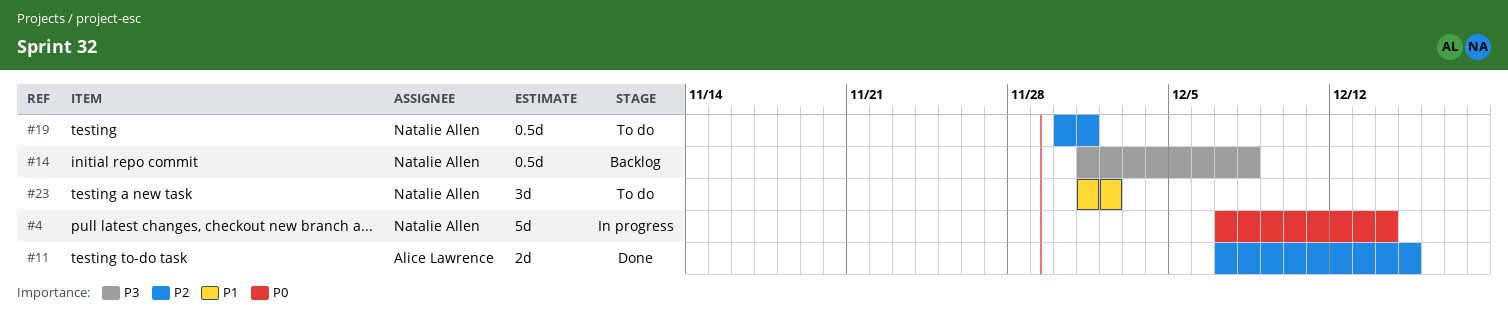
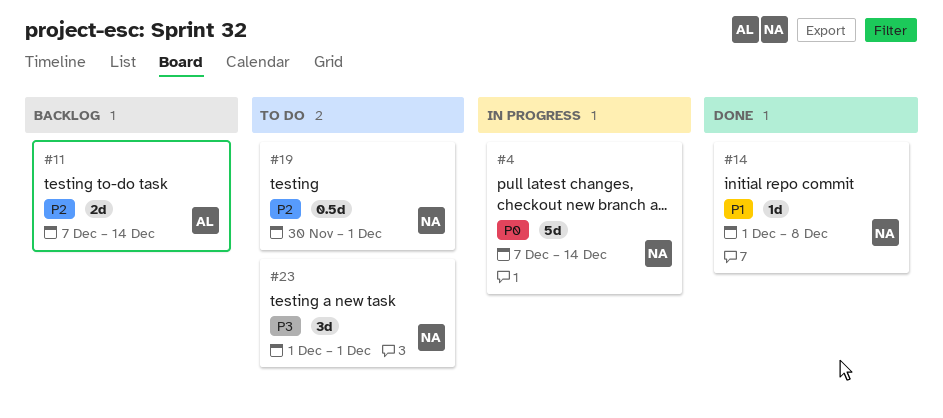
#11, status: Done -> Backlog
#11, due: Dec 15 -> Dec 14
#14, status: Backlog -> Done
#14, priority: P3 -> P1
#14, estimate: 0.5d -> 1d
#23, priority: P1 -> P3
#23, due: Dec 2 -> Dec 1

